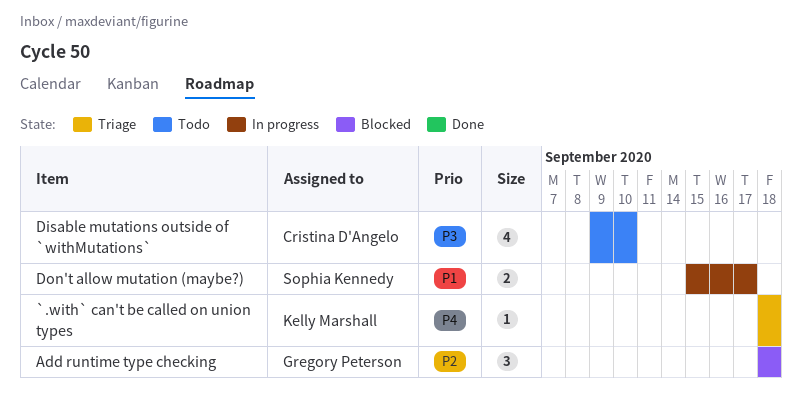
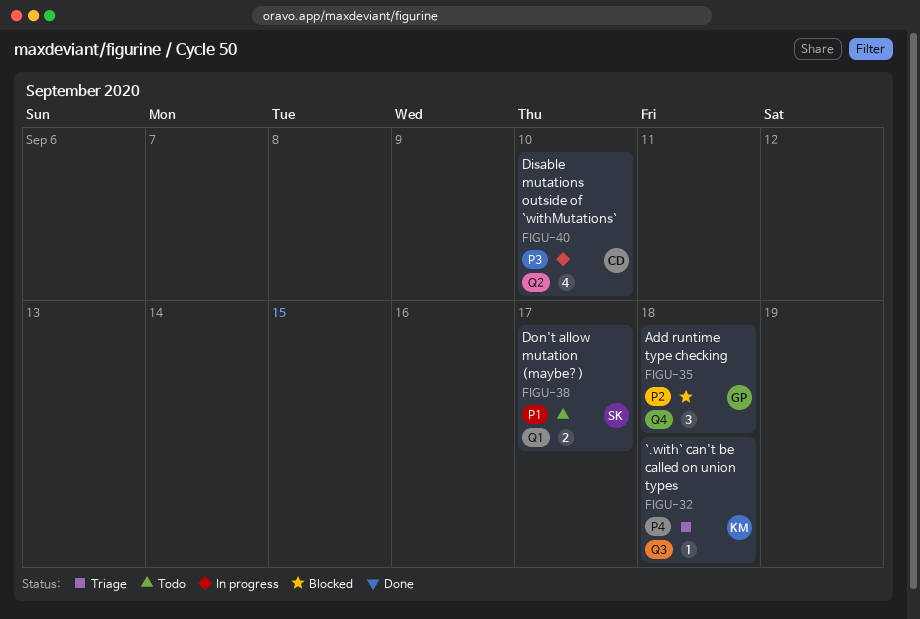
Disable mutations outside of `withMutations`, status: Todo -> In progress
Don't allow mutation (maybe?), status: In progress -> Todo

